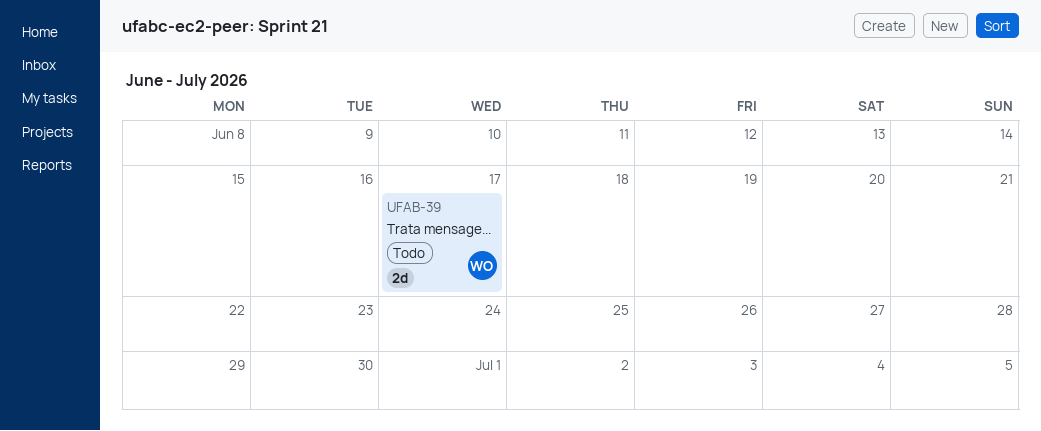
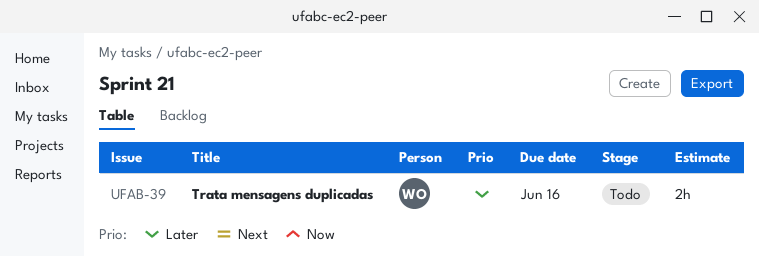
UFAB-39, estimate: 2d -> 2h
UFAB-39, due: Jun 17 -> Jun 16

